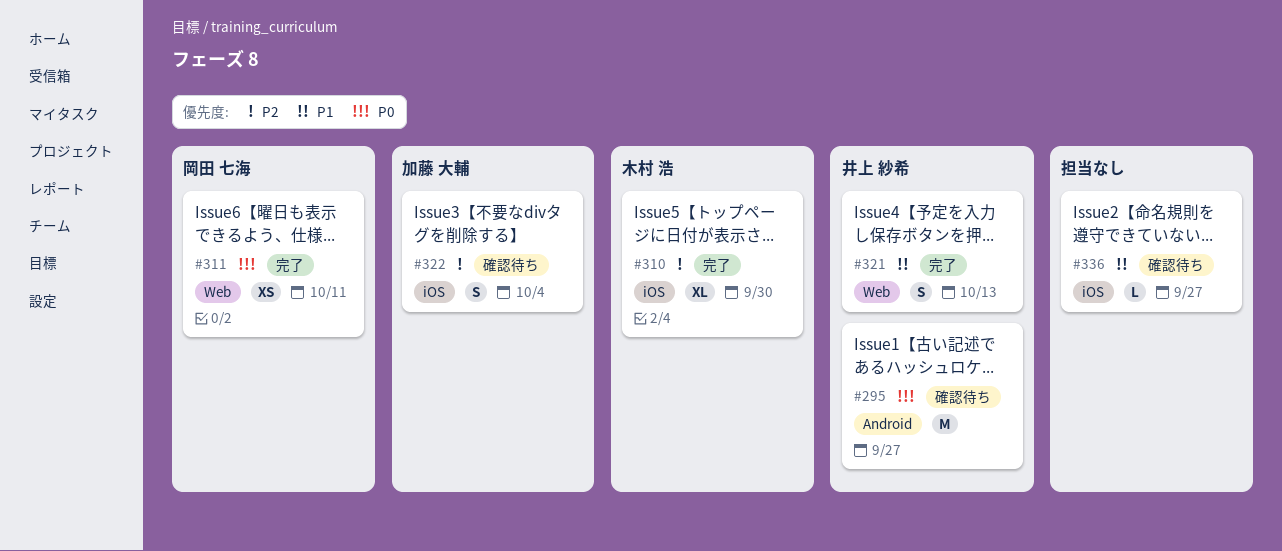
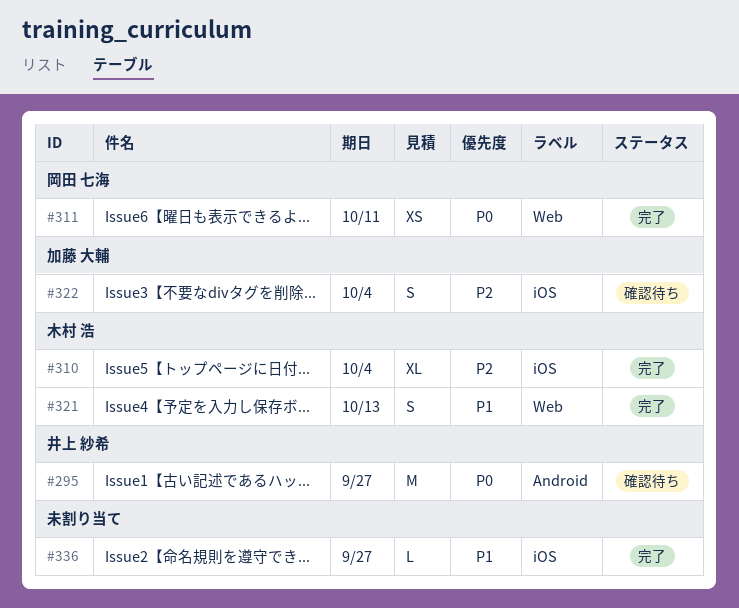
#310, due: Sep 30 -> Oct 4
#321, owner: 井上 紗希 -> 木村 浩
#336, status: 確認待ち -> 完了

